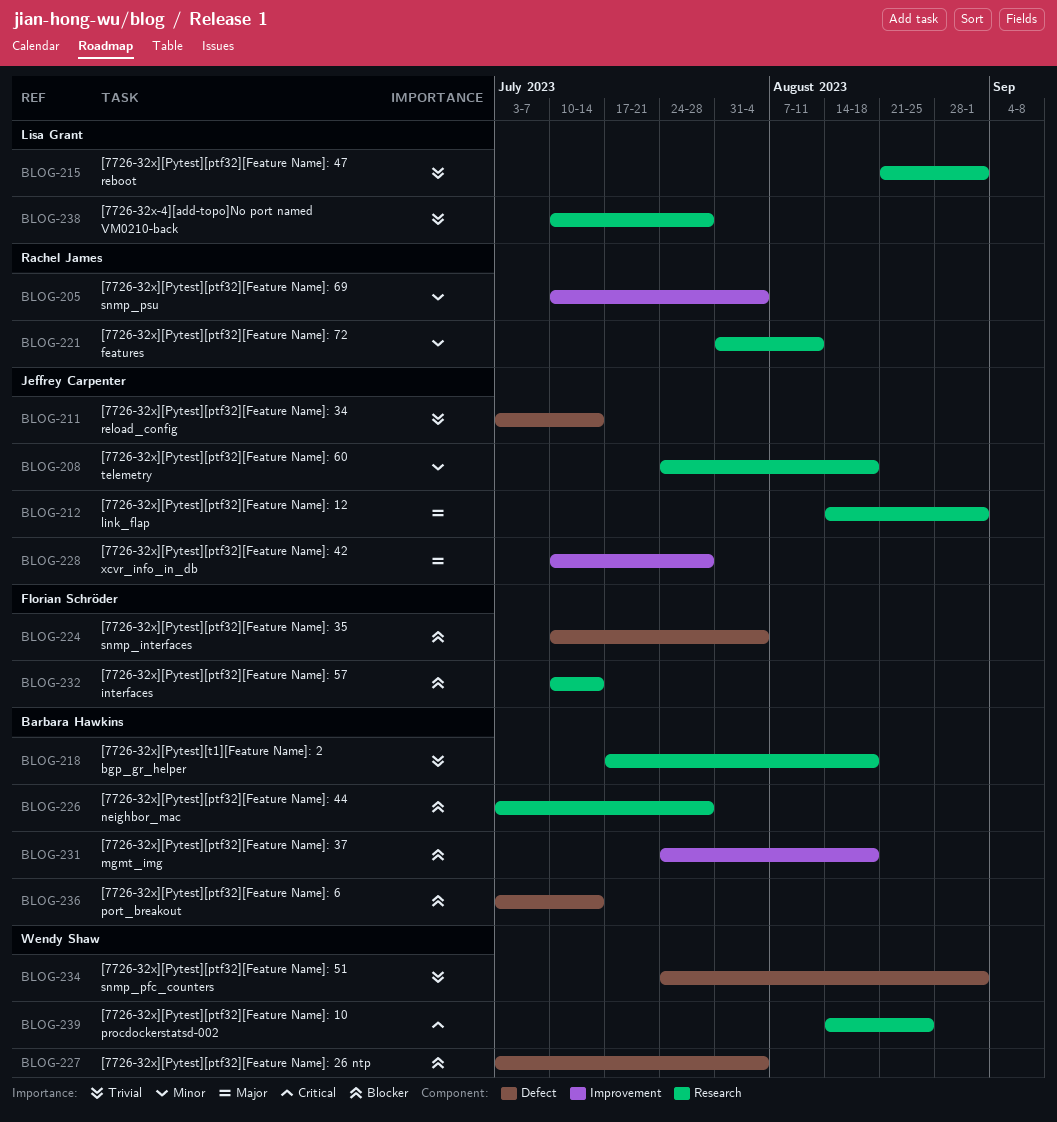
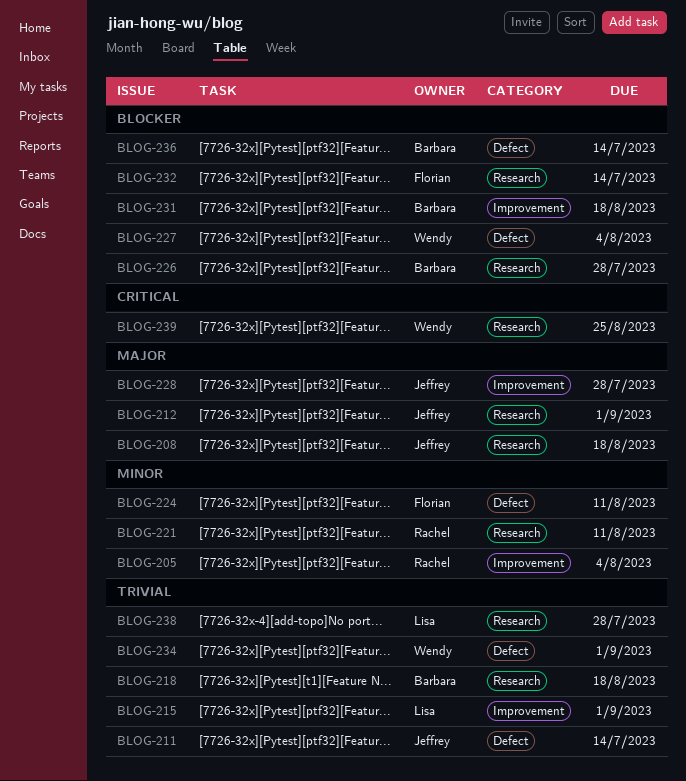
BLOG-208, priority: Minor -> Major
BLOG-215, label: Research -> Improvement
BLOG-224, priority: Blocker -> Minor
BLOG-224, due: Aug 4 -> Aug 11

